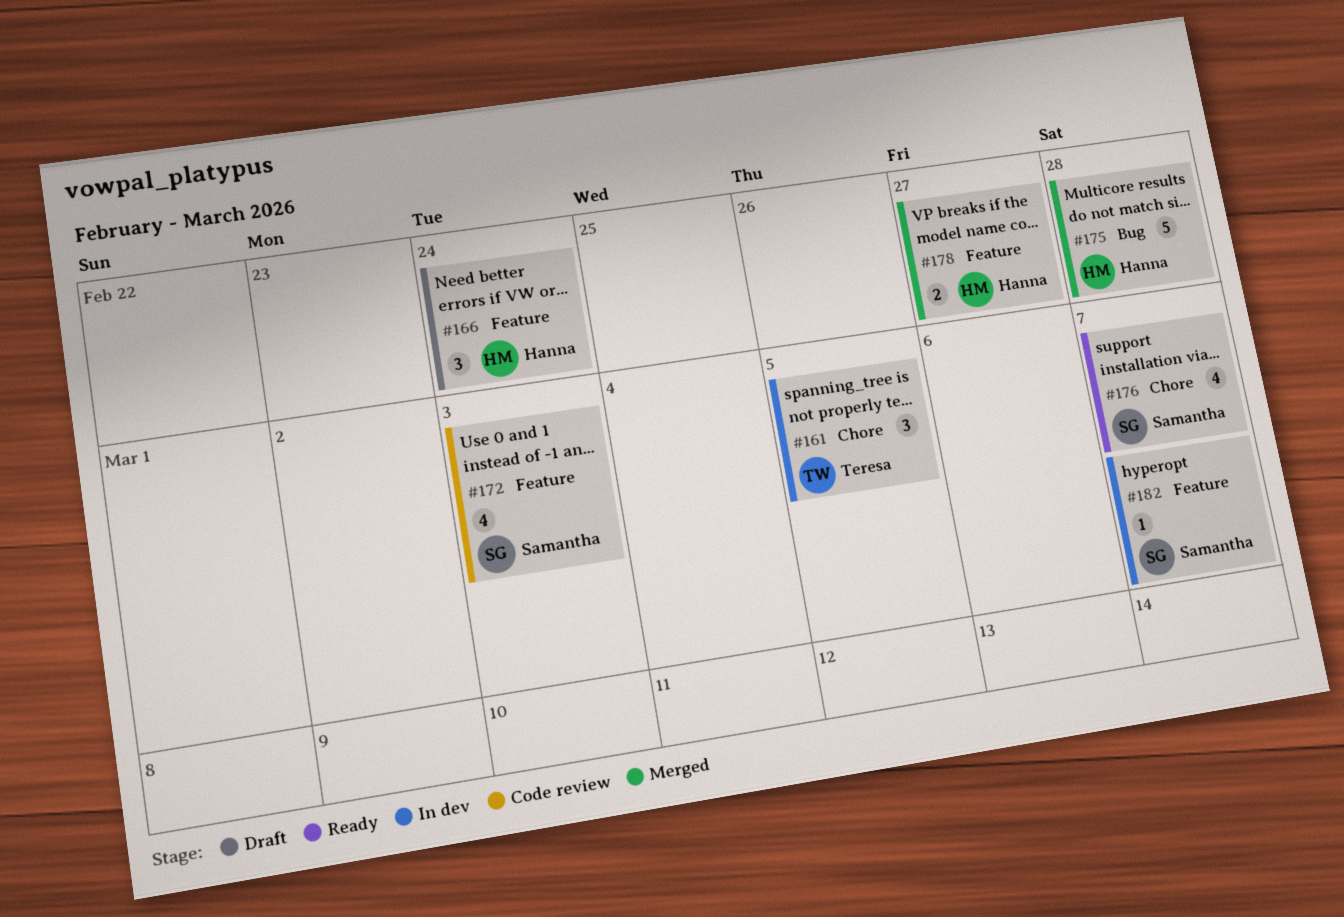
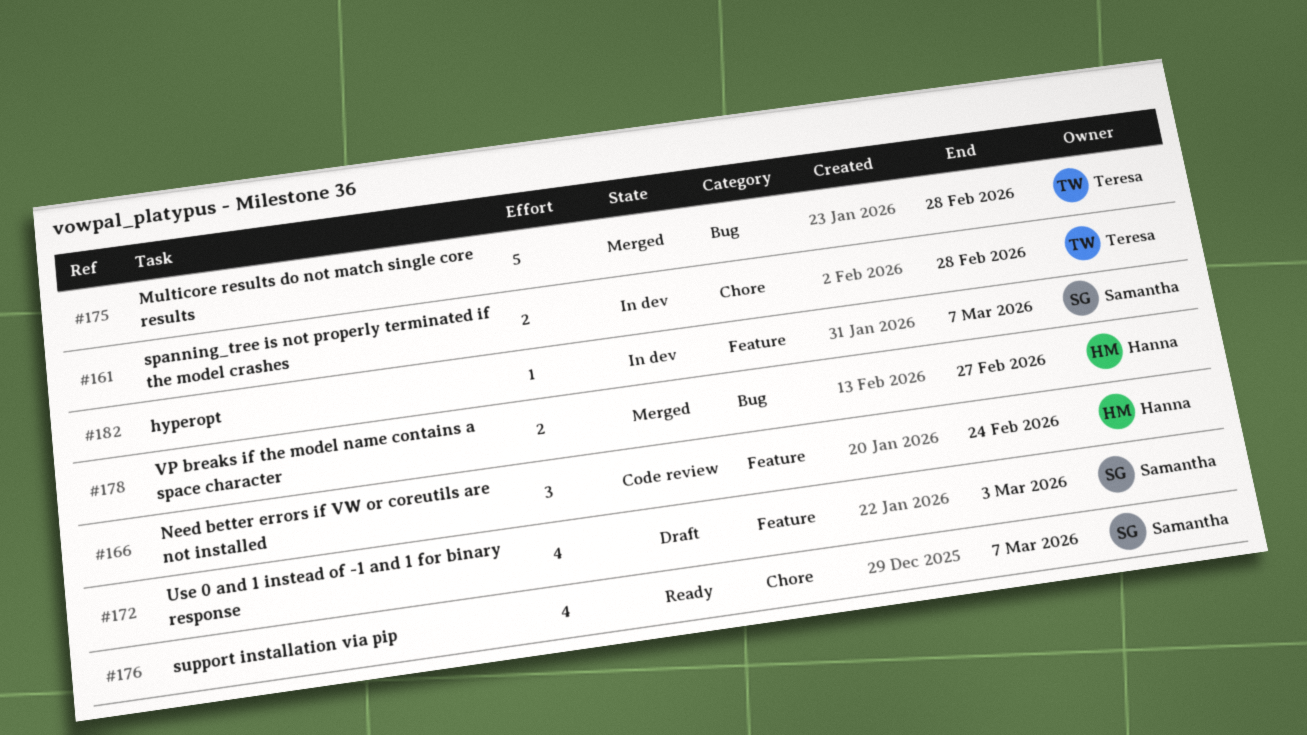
#161, estimate: 3 -> 2
#161, due: Mar 5 -> Feb 28
#166, status: Draft -> Code review
#172, status: Code review -> Draft
#175, owner: Hanna -> Teresa
#178, label: Feature -> Bug

